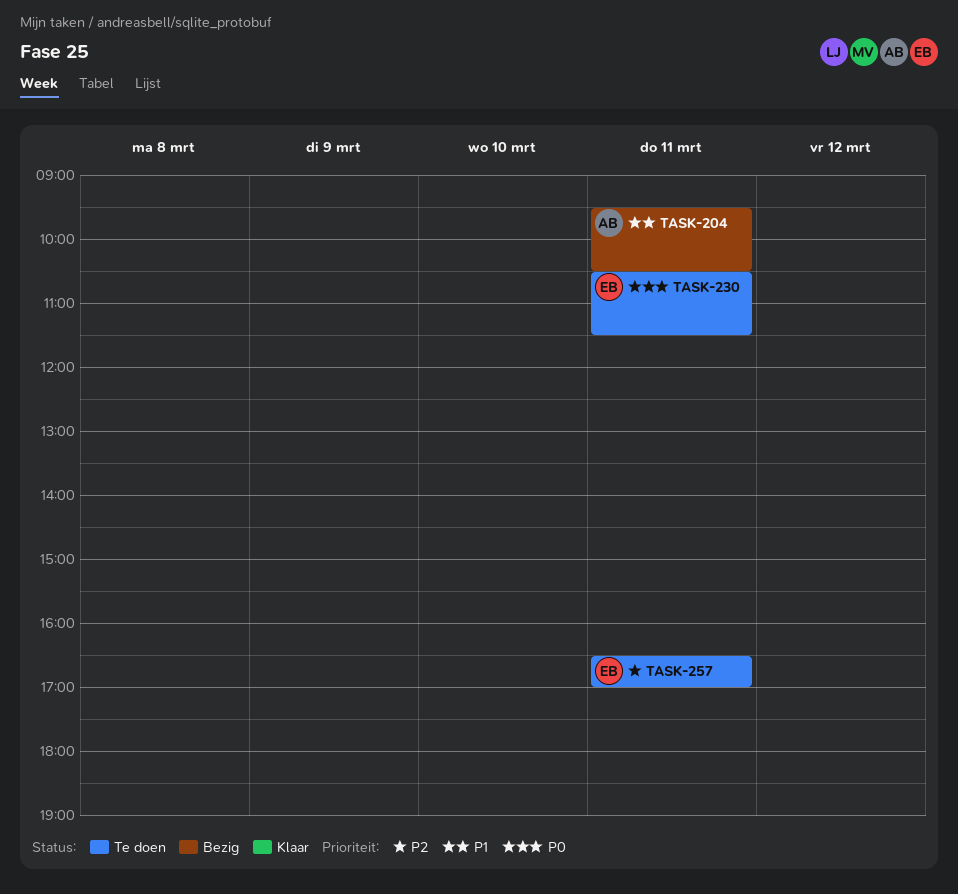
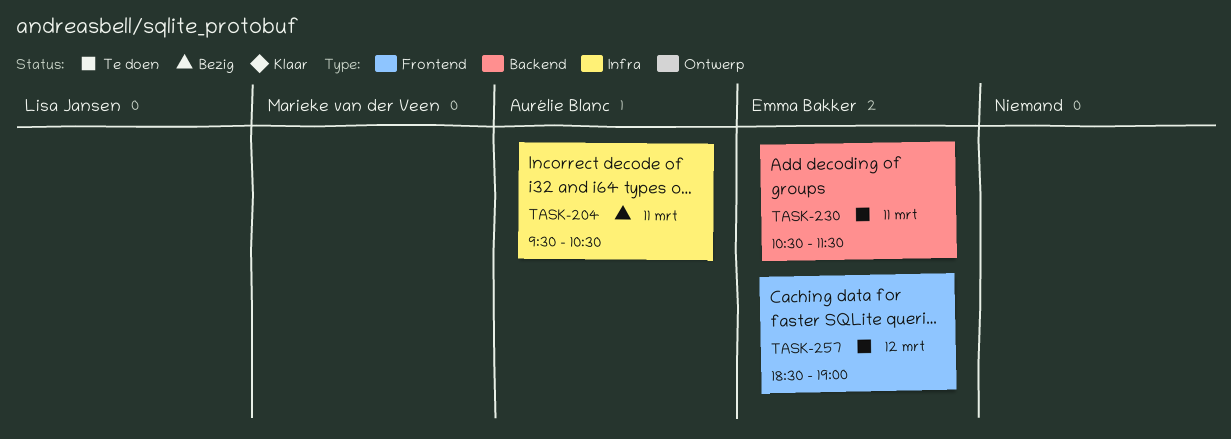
TASK-257, day: Mar 11 -> Mar 12
TASK-257, begins: 16:30 -> 18:30
TASK-257, ends: 17:00 -> 19:00

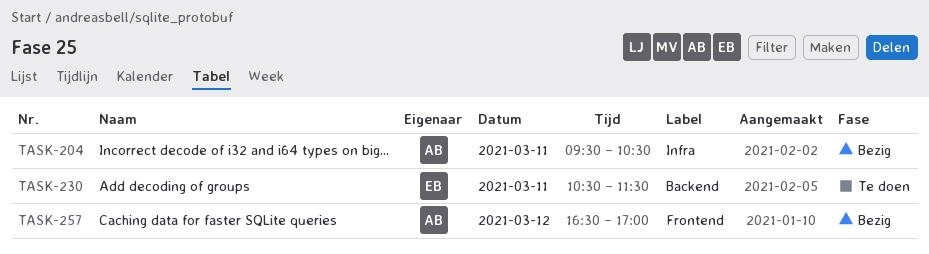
TASK-257, status: Te doen -> Bezig
TASK-257, owner: Emma Bakker -> Aurélie Blanc
TASK-257, begins: 18:30 -> 16:30
TASK-257, ends: 19:00 -> 17:00

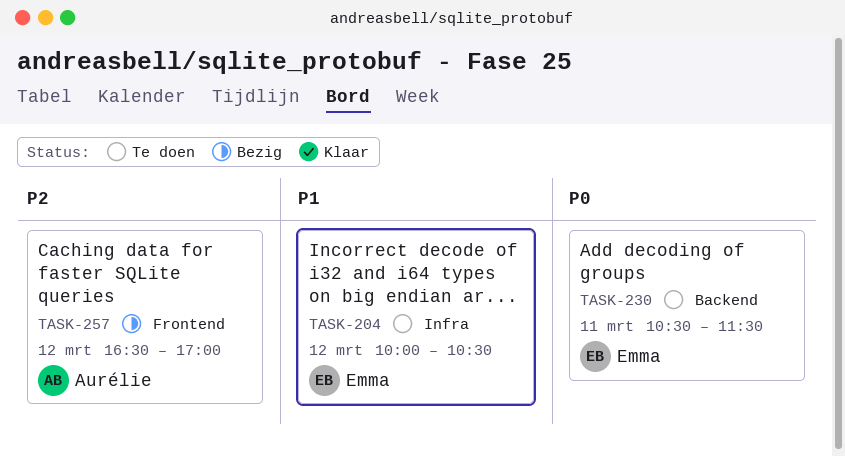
TASK-204, status: Bezig -> Te doen
TASK-204, owner: Aurélie -> Emma
TASK-204, day: Mar 11 -> Mar 12
TASK-204, begins: 09:30 -> 10:00

